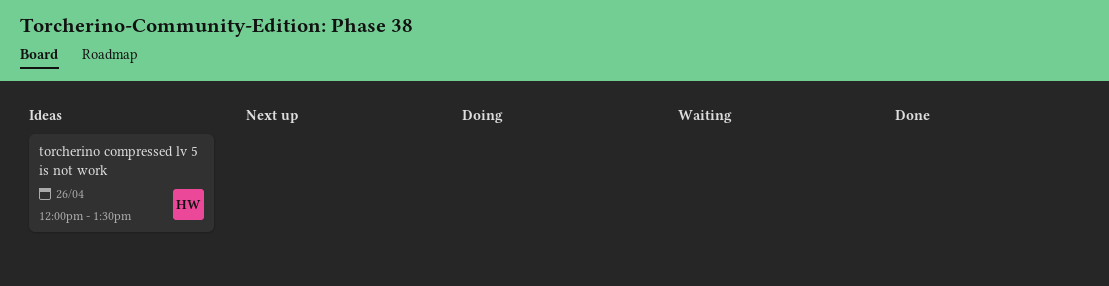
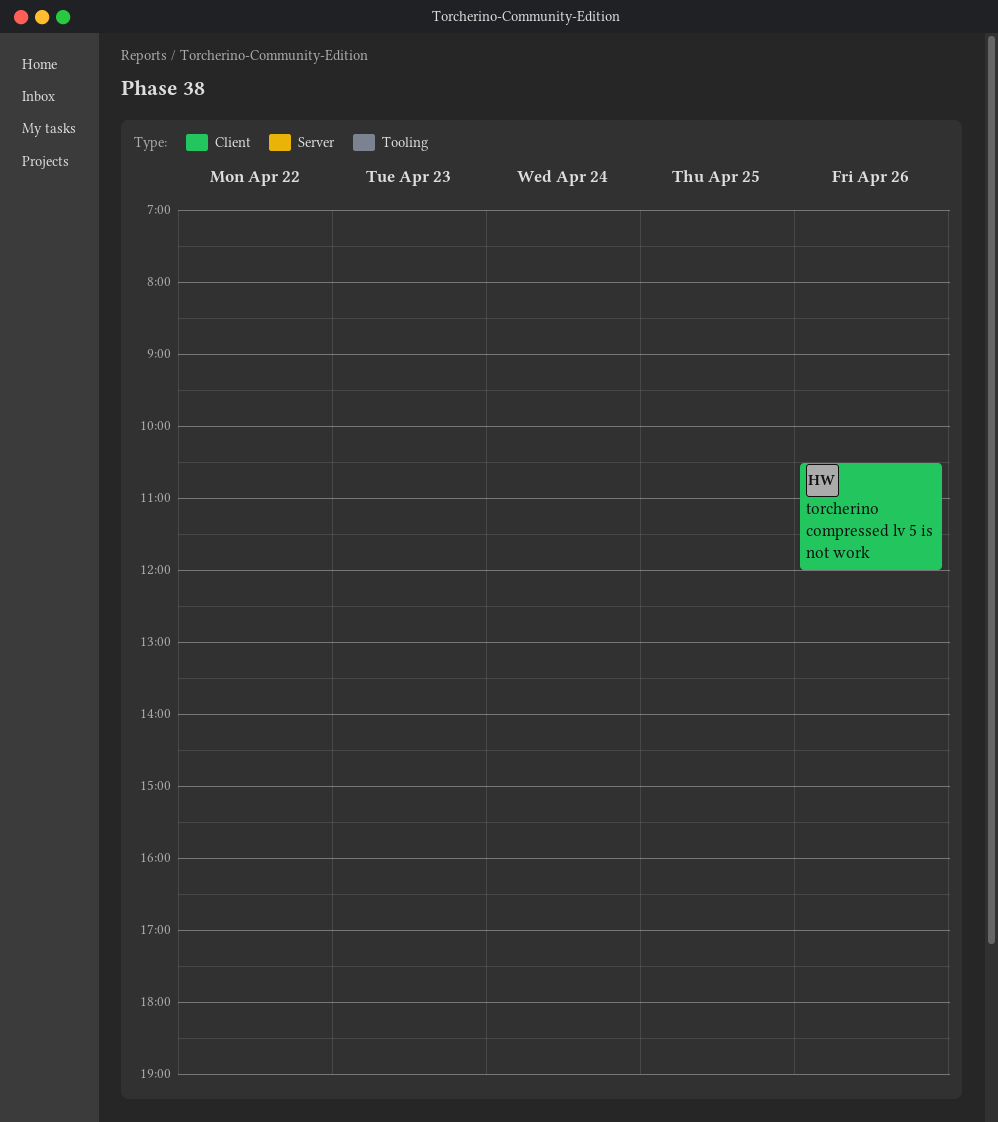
torcherino compressed lv 5 is not work, begins: 12:00 -> 10:30
torcherino compressed lv 5 is not work, ends: 13:30 -> 12:00

